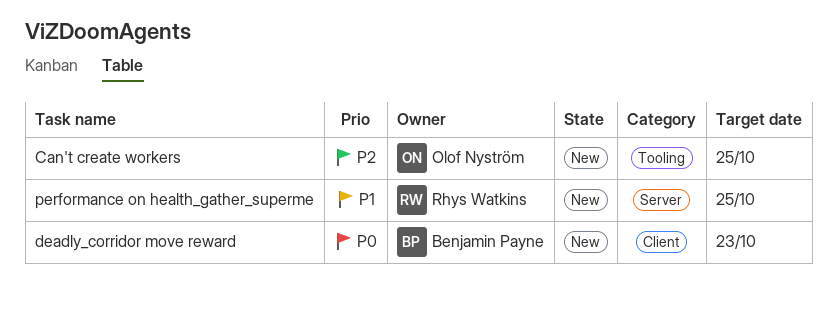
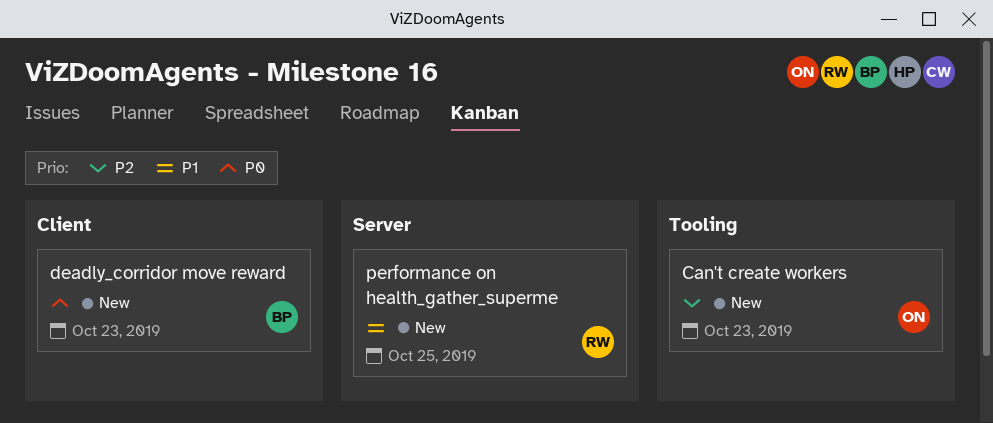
Can't create workers, due: Oct 25 -> Oct 23

